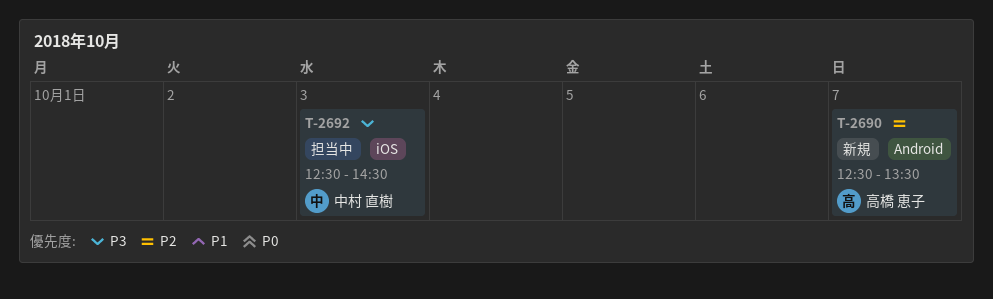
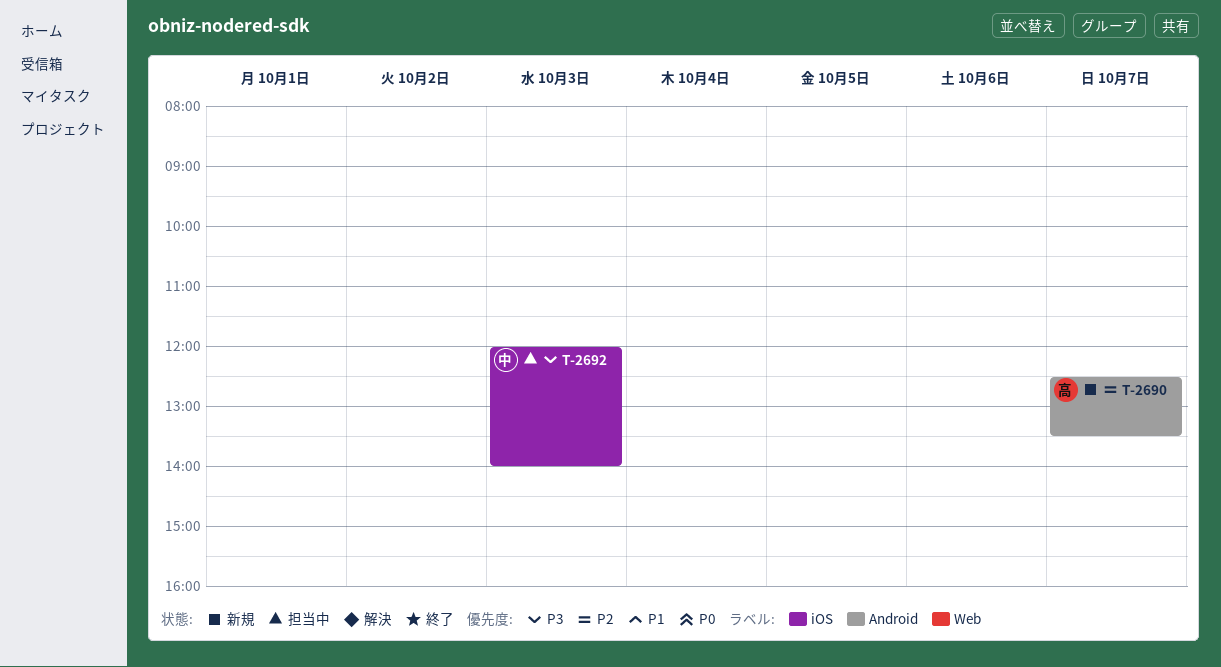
T-2692, begins: 12:30 -> 12:00
T-2692, ends: 14:30 -> 14:00

